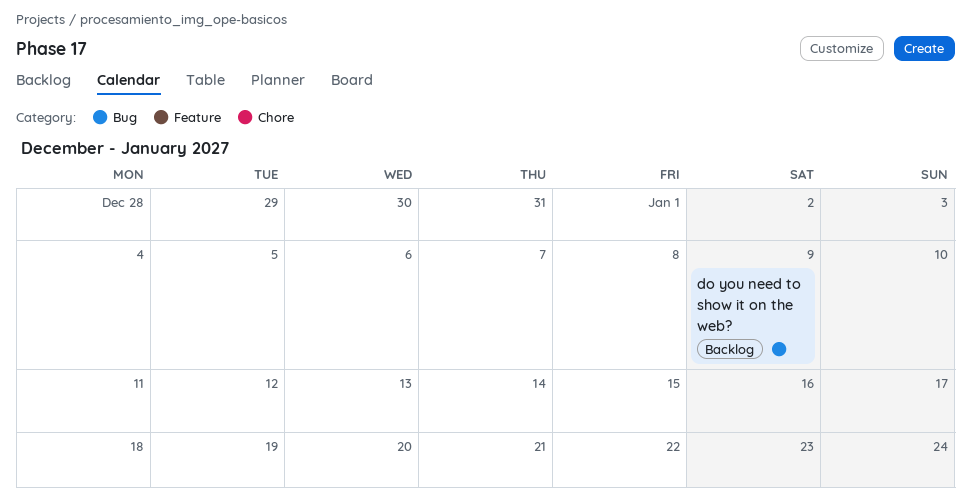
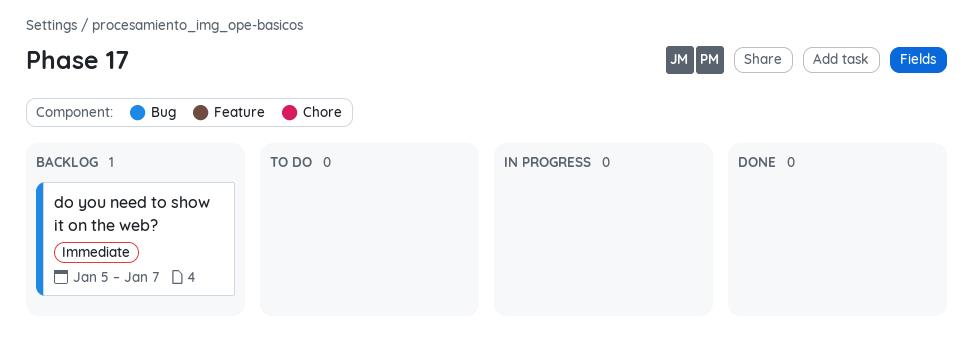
do you need to show it on the web?, due: Jan 9 -> Jan 7

